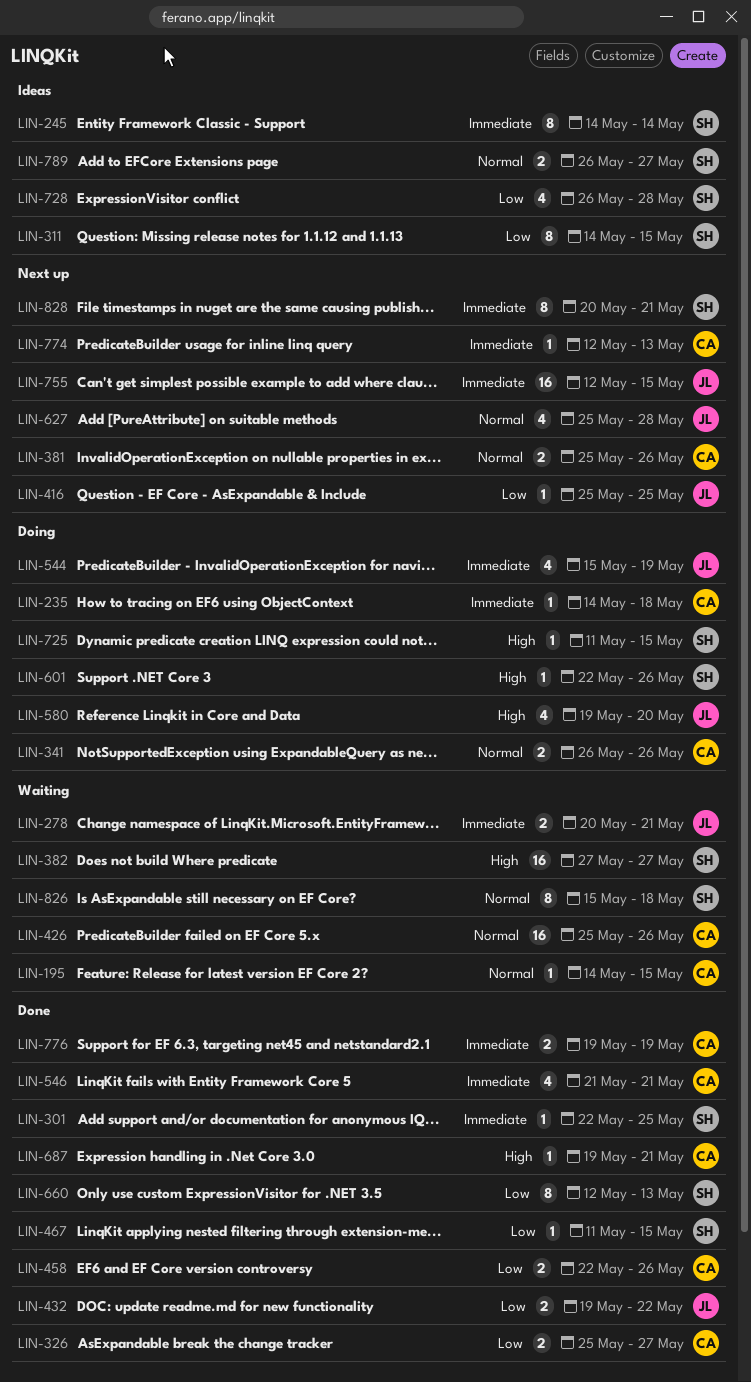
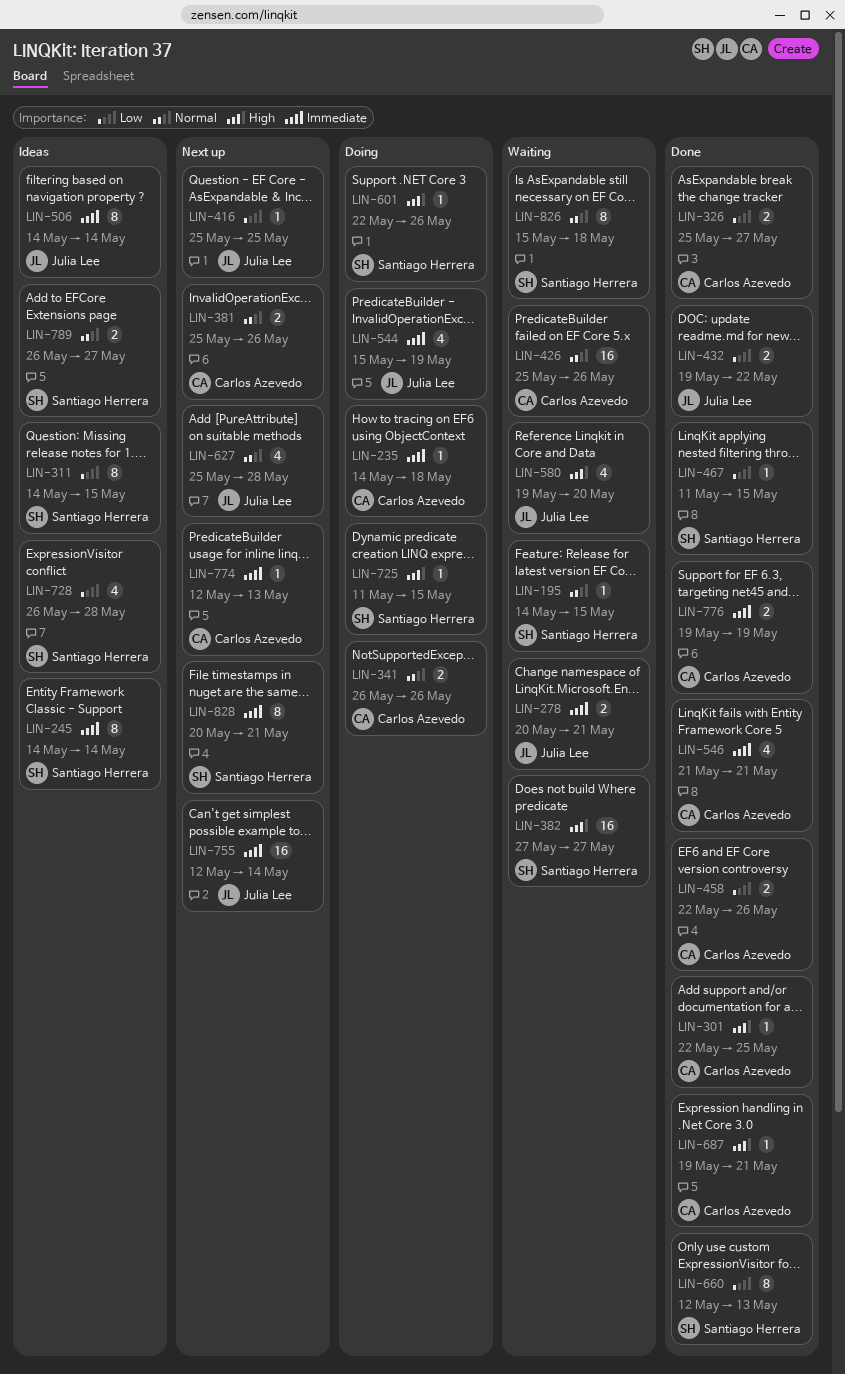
LIN-195, owner: Carlos Azevedo -> Santiago Herrera
LIN-301, owner: Santiago Herrera -> Carlos Azevedo
LIN-301, priority: Immediate -> High
LIN-506: none -> present
LIN-580, status: Doing -> Waiting
LIN-755, due: May 15 -> May 14

